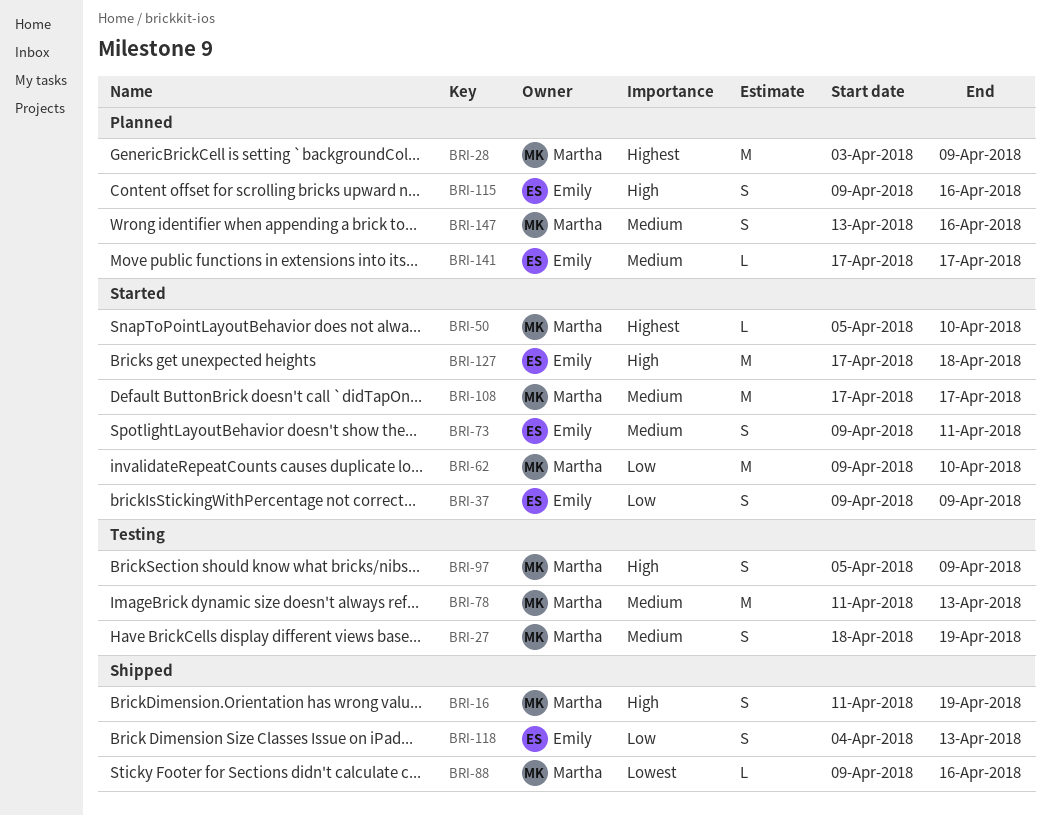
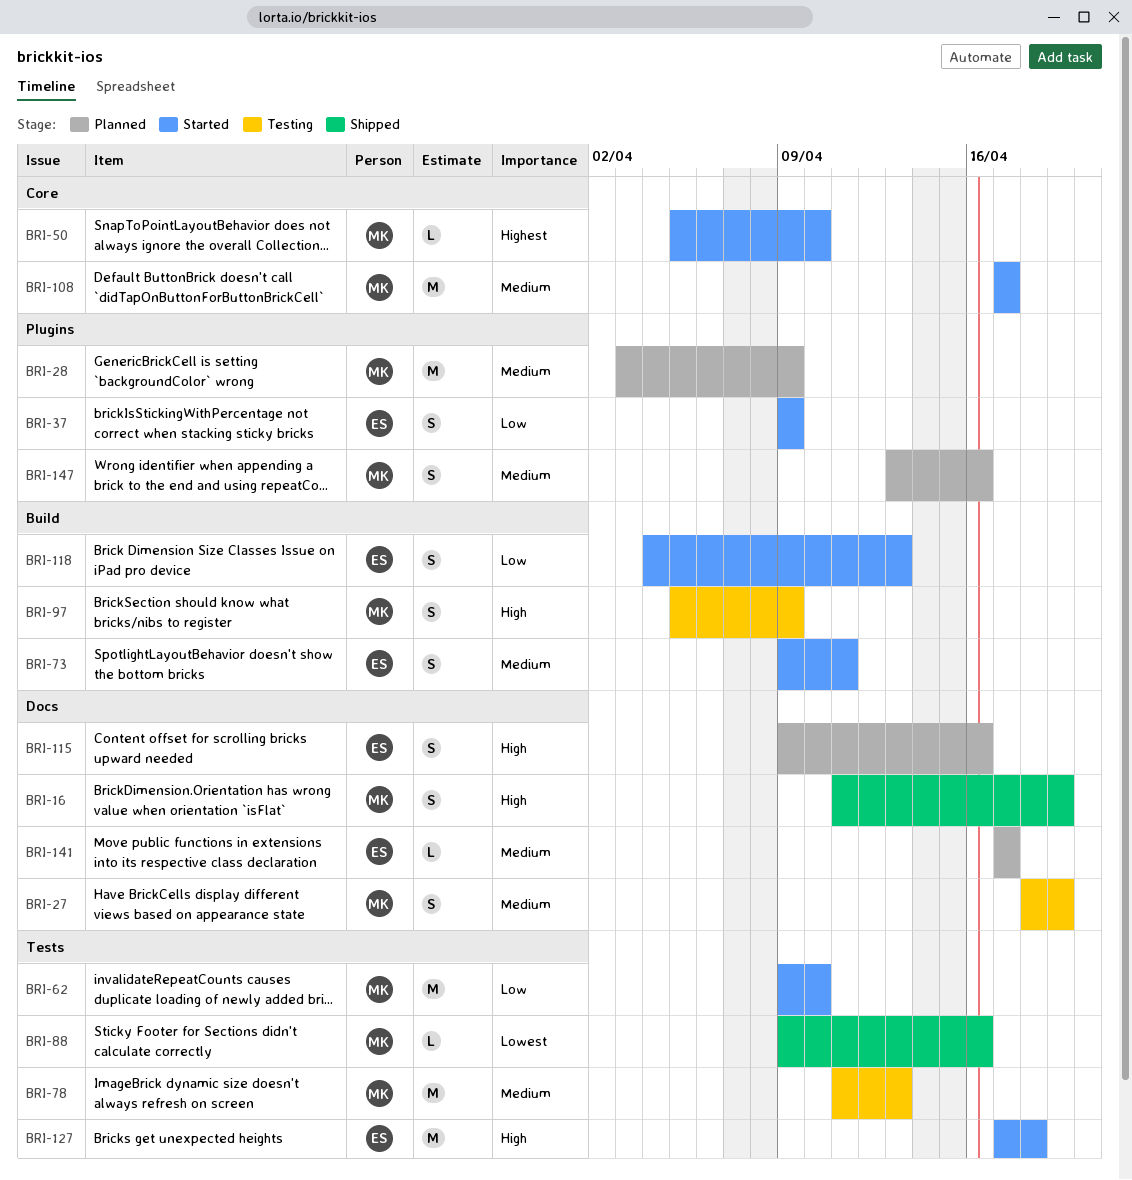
BRI-28, priority: Highest -> Medium
BRI-118, status: Shipped -> Started

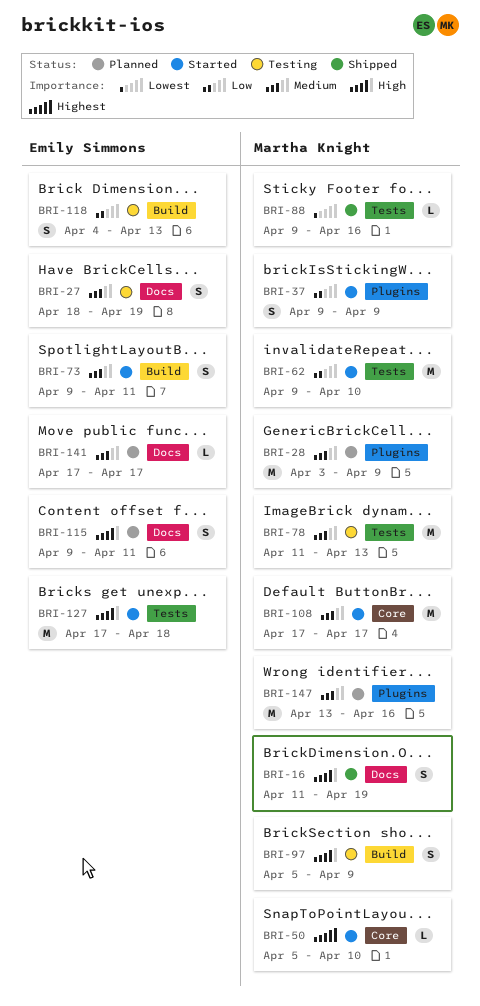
BRI-27, owner: Martha Knight -> Emily Simmons
BRI-37, owner: Emily Simmons -> Martha Knight
BRI-115, due: Apr 16 -> Apr 11
BRI-118, status: Started -> Testing
BRI-147, estimate: S -> M

